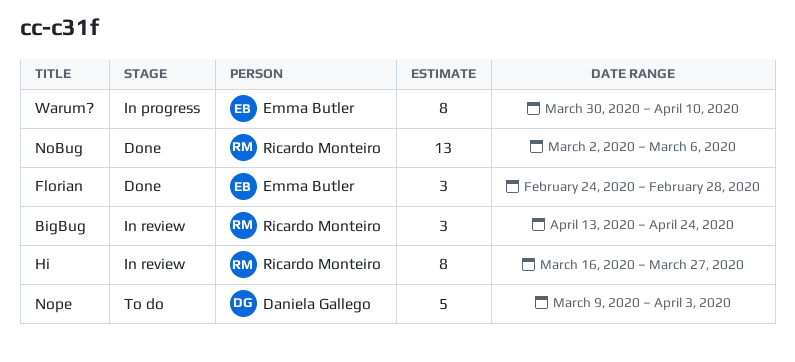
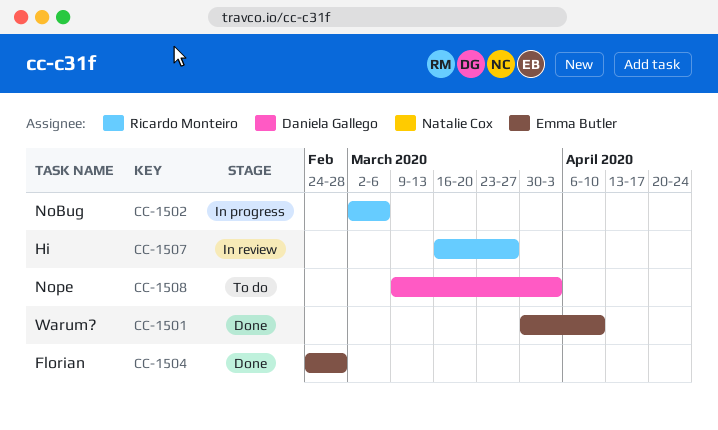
BigBug: present -> none
NoBug, status: Done -> In progress
Warum?, status: In progress -> Done

